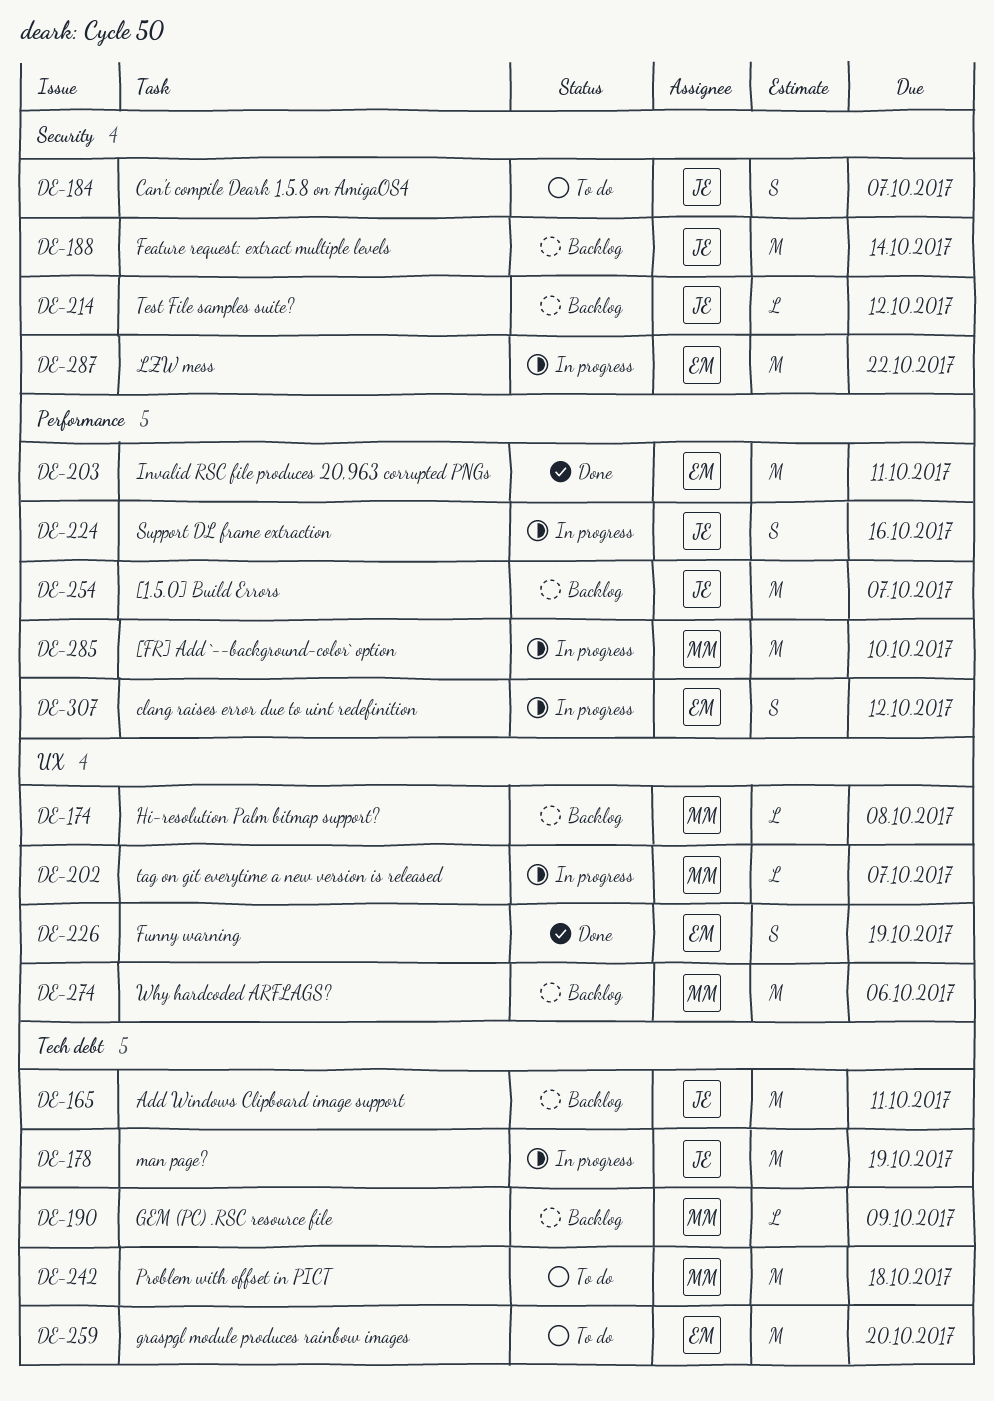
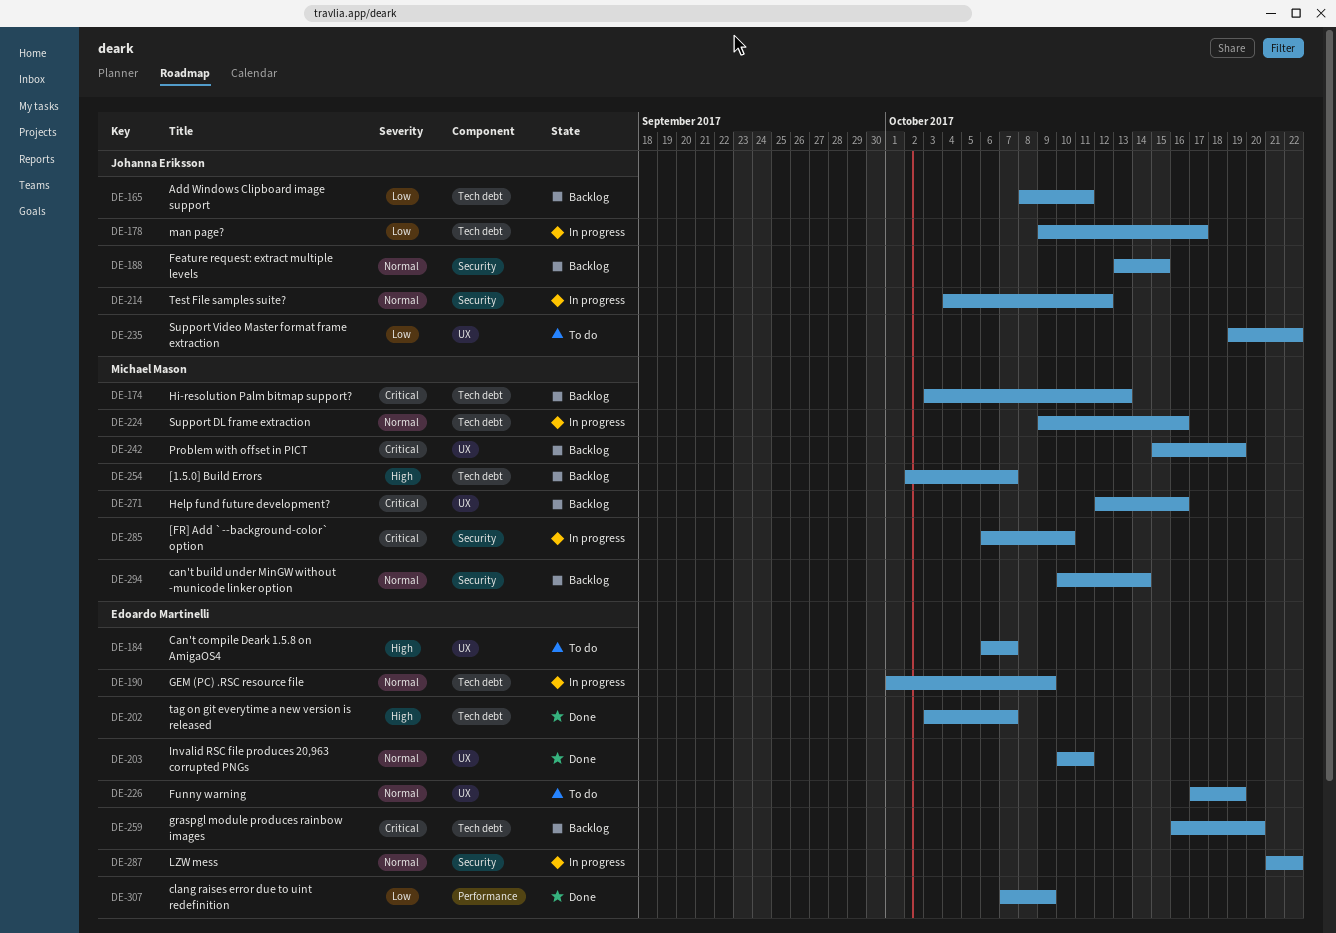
DE-174, label: UX -> Tech debt
DE-174, due: Oct 8 -> Oct 13
DE-178, due: Oct 19 -> Oct 17
DE-184, owner: Johanna Eriksson -> Edoardo Martinelli
DE-184, label: Security -> UX
DE-188, due: Oct 14 -> Oct 15
DE-190, status: Backlog -> In progress
DE-190, owner: Michael Mason -> Edoardo Martinelli
DE-202, status: In progress -> Done
DE-202, owner: Michael Mason -> Edoardo Martinelli
DE-202, label: UX -> Tech debt
DE-203, label: Performance -> UX
DE-214, status: Backlog -> In progress
DE-224, owner: Johanna Eriksson -> Michael Mason
DE-224, label: Performance -> Tech debt
DE-226, status: Done -> To do
DE-235: none -> present
DE-242, status: To do -> Backlog
DE-242, label: Tech debt -> UX
DE-242, due: Oct 18 -> Oct 19
DE-254, owner: Johanna Eriksson -> Michael Mason
DE-254, label: Performance -> Tech debt
DE-259, status: To do -> Backlog
DE-271: none -> present
DE-274: present -> none
DE-285, label: Performance -> Security
DE-294: none -> present
DE-307, status: In progress -> Done
DE-307, due: Oct 12 -> Oct 9

